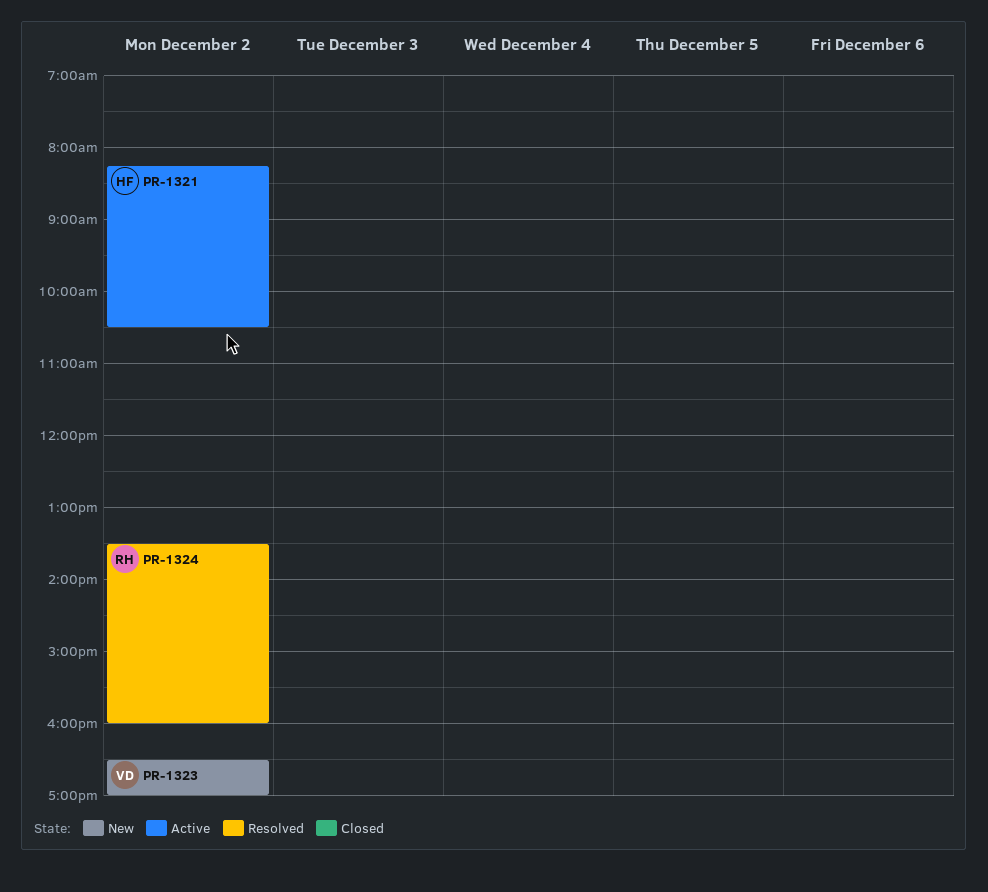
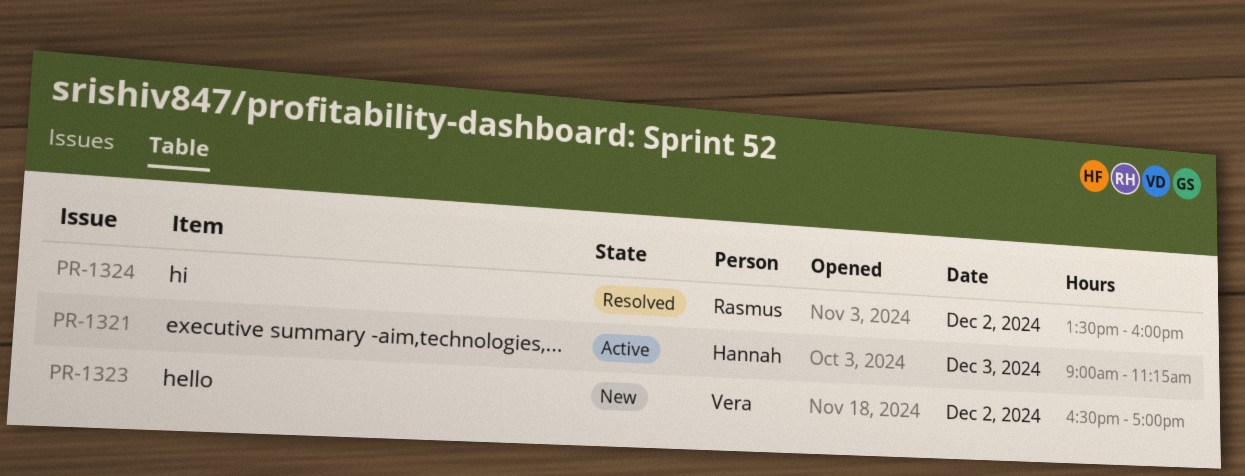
PR-1321, day: Dec 2 -> Dec 3
PR-1321, begins: 08:15 -> 09:00
PR-1321, ends: 10:30 -> 11:15

